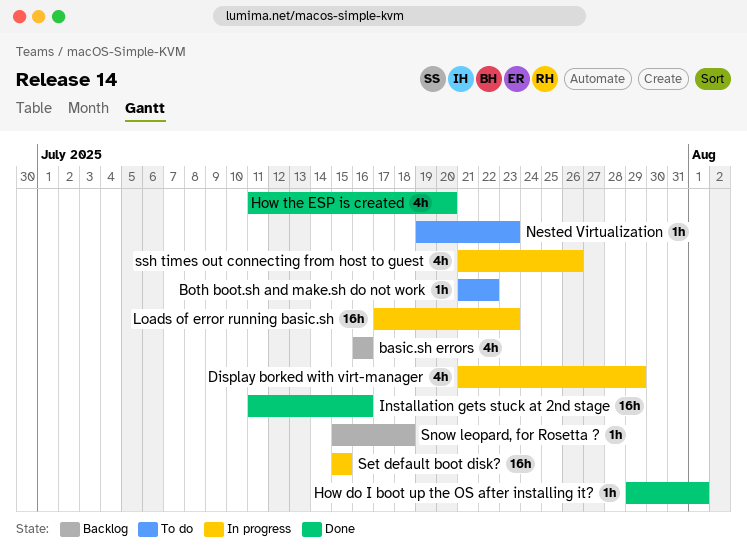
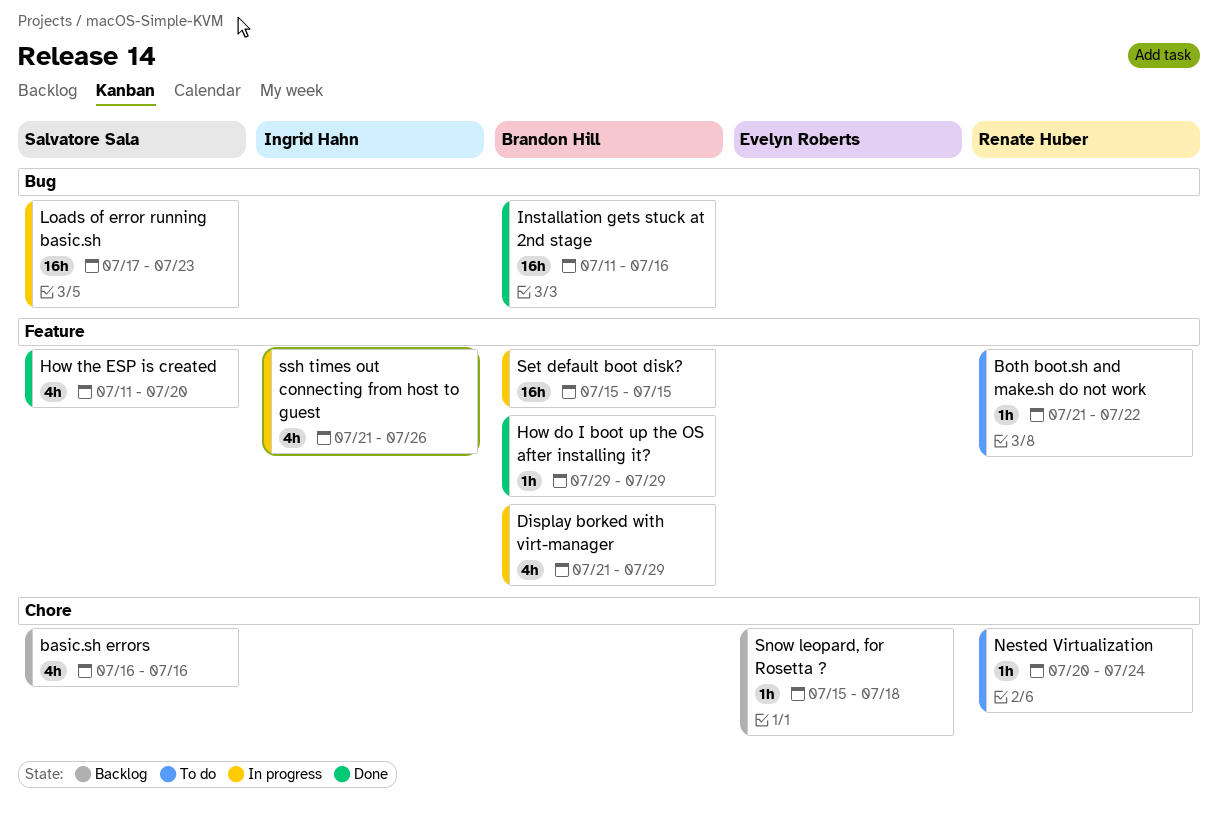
How do I boot up the OS after installing it?, due: Aug 1 -> Jul 29
Nested Virtualization, start: Jul 19 -> Jul 20
Nested Virtualization, due: Jul 23 -> Jul 24

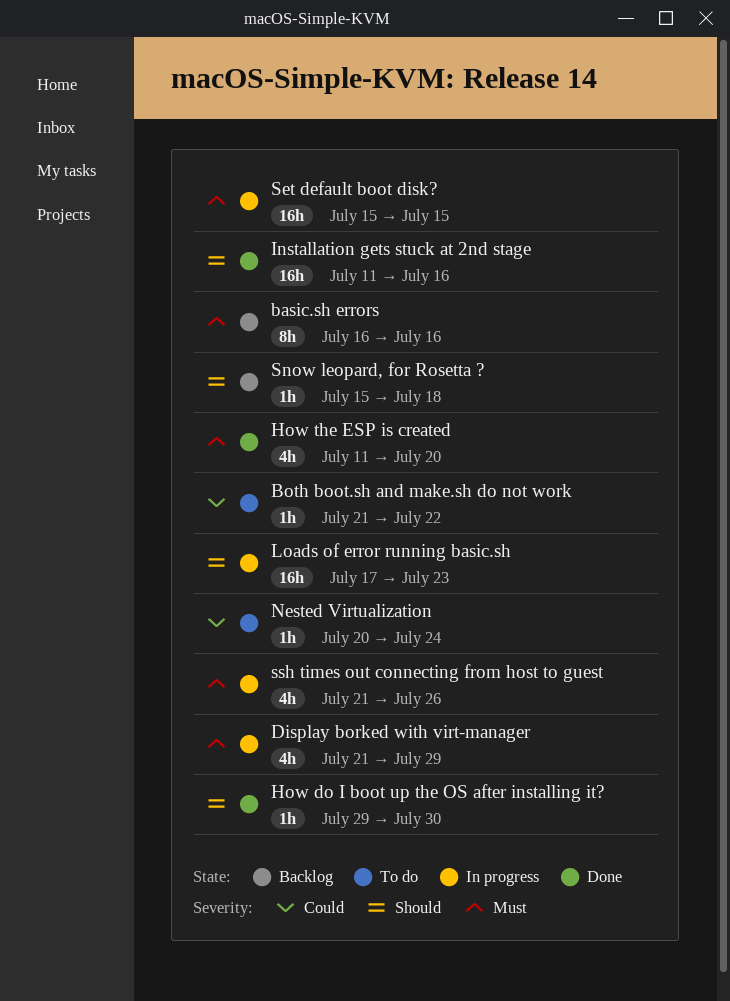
basic.sh errors, estimate: 4h -> 8h
How do I boot up the OS after installing it?, due: Jul 29 -> Jul 30

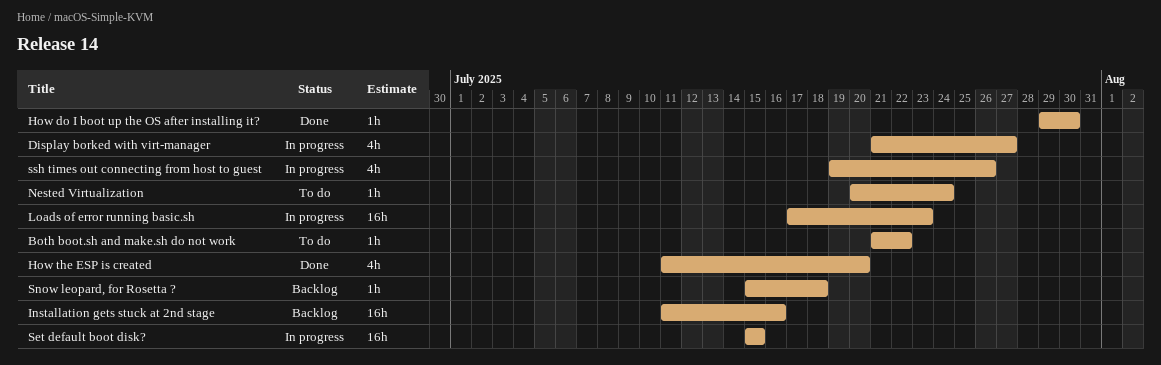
basic.sh errors: present -> none
Display borked with virt-manager, due: Jul 29 -> Jul 27
Installation gets stuck at 2nd stage, status: Done -> Backlog
ssh times out connecting from host to guest, start: Jul 21 -> Jul 19

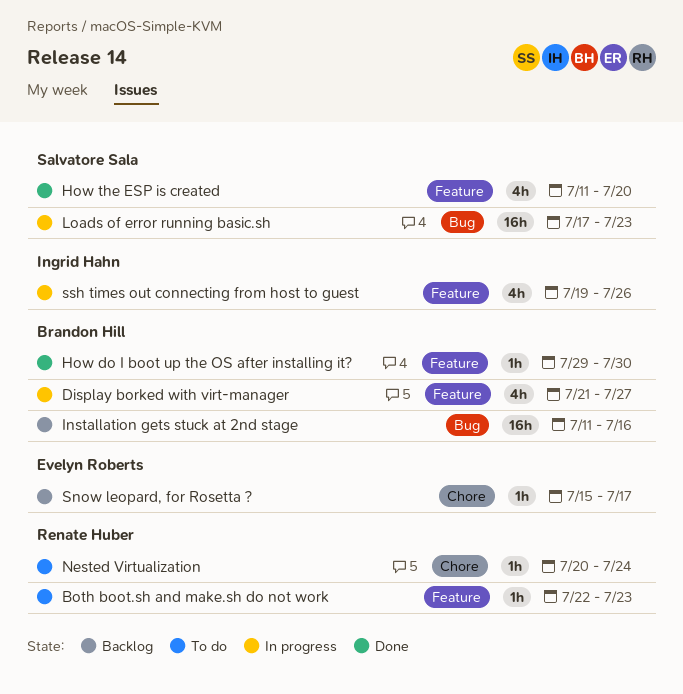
Both boot.sh and make.sh do not work, start: Jul 21 -> Jul 22
Both boot.sh and make.sh do not work, due: Jul 22 -> Jul 23
Set default boot disk?: present -> none
Snow leopard, for Rosetta ?, due: Jul 18 -> Jul 17

